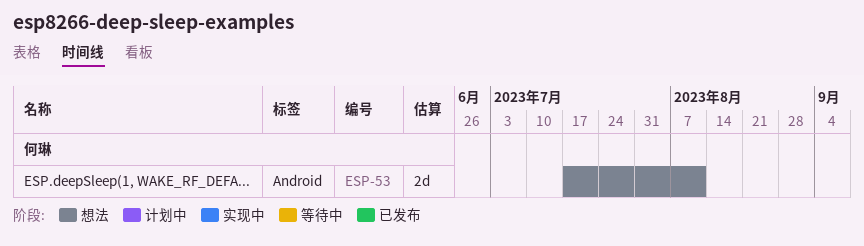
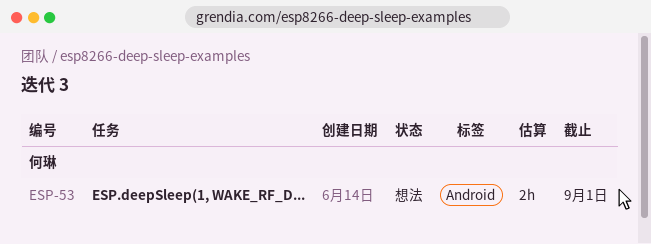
ESP-53, estimate: 2d -> 2h
ESP-53, due: Aug 11 -> Sep 1

